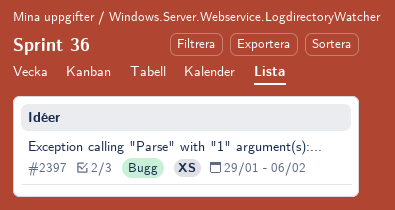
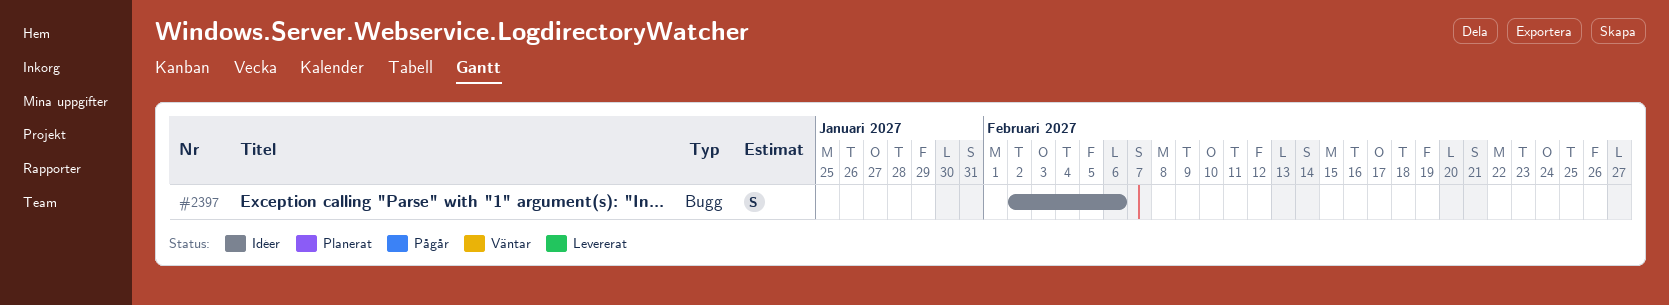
#2397, estimate: XS -> S
#2397, start: Jan 29 -> Feb 2

